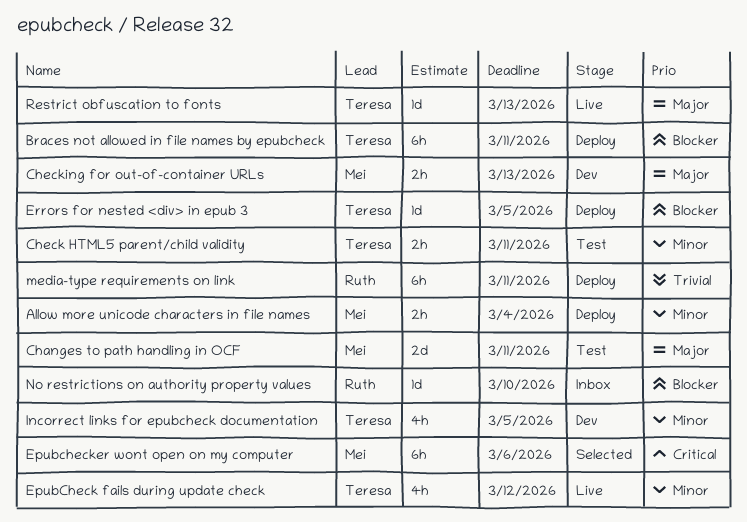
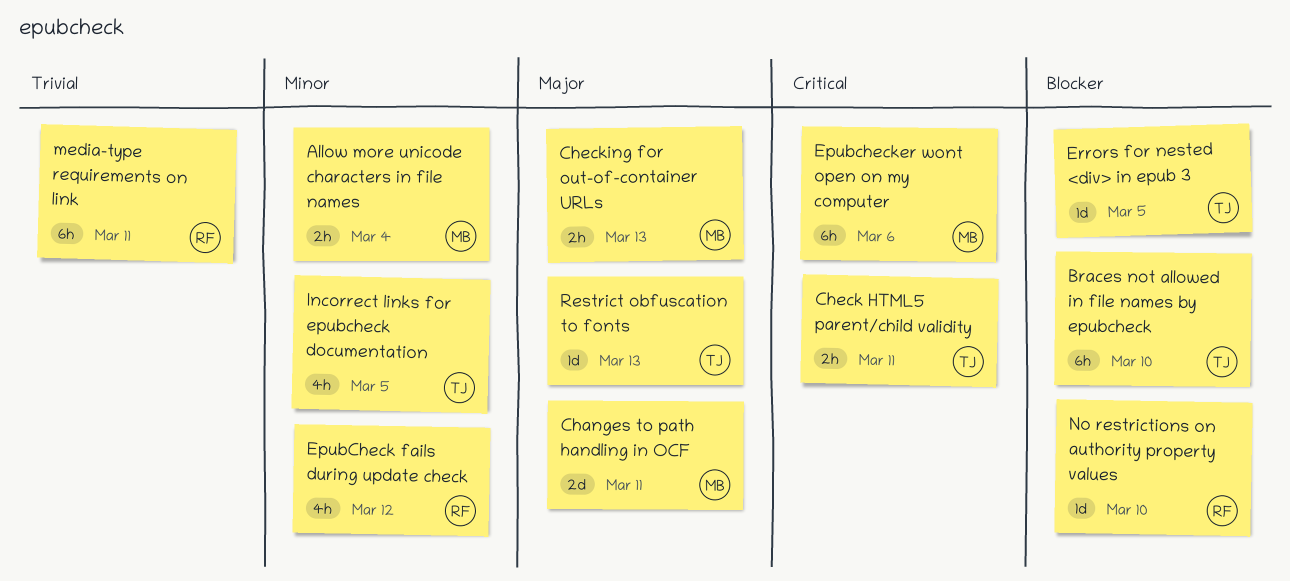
Braces not allowed in file names by epubcheck, due: Mar 11 -> Mar 10
Check HTML5 parent/child validity, priority: Minor -> Critical
EpubCheck fails during update check, owner: Teresa -> Ruth

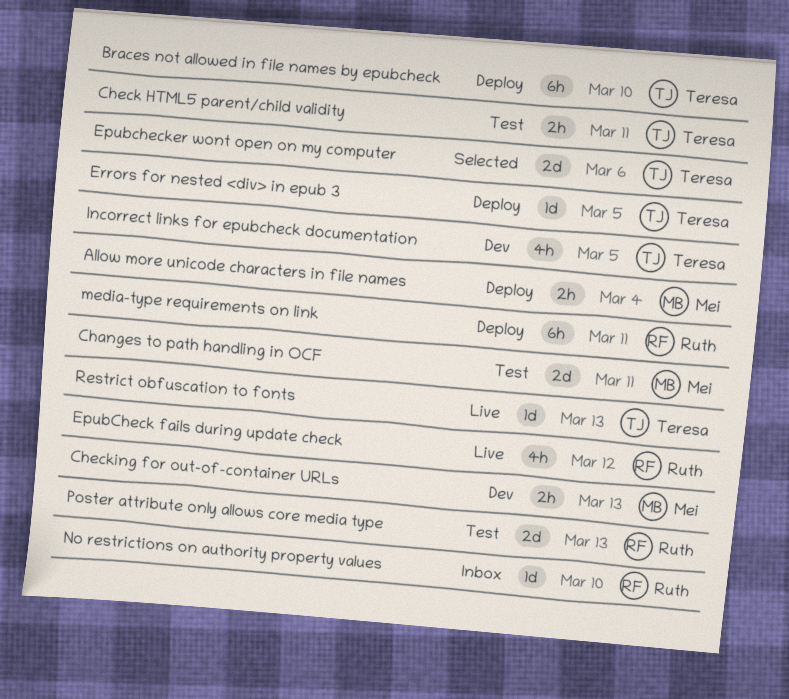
Epubchecker wont open on my computer, owner: Mei -> Teresa
Epubchecker wont open on my computer, estimate: 6h -> 2d
Poster attribute only allows core media type: none -> present

